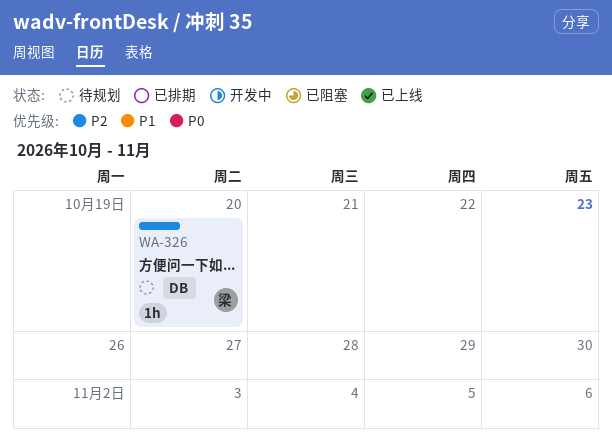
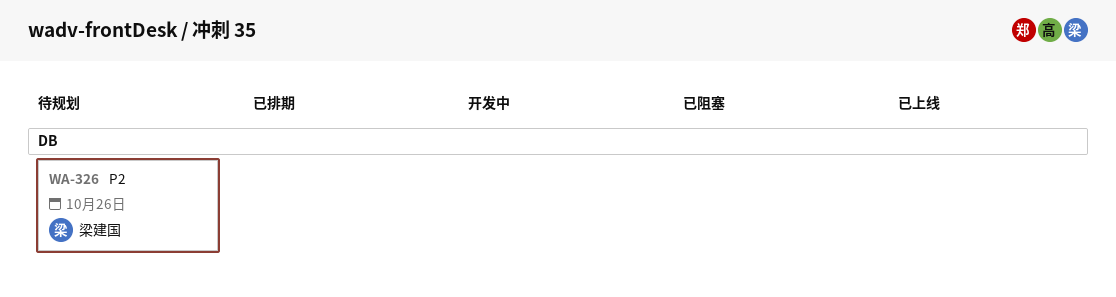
WA-326, due: Oct 20 -> Oct 26

